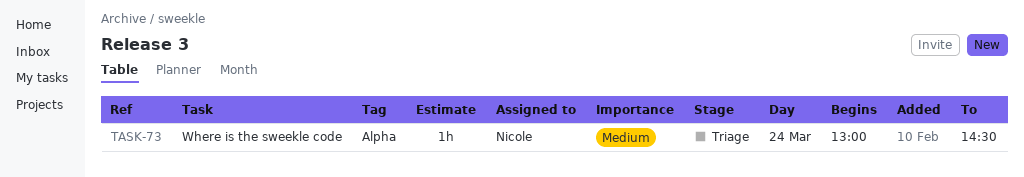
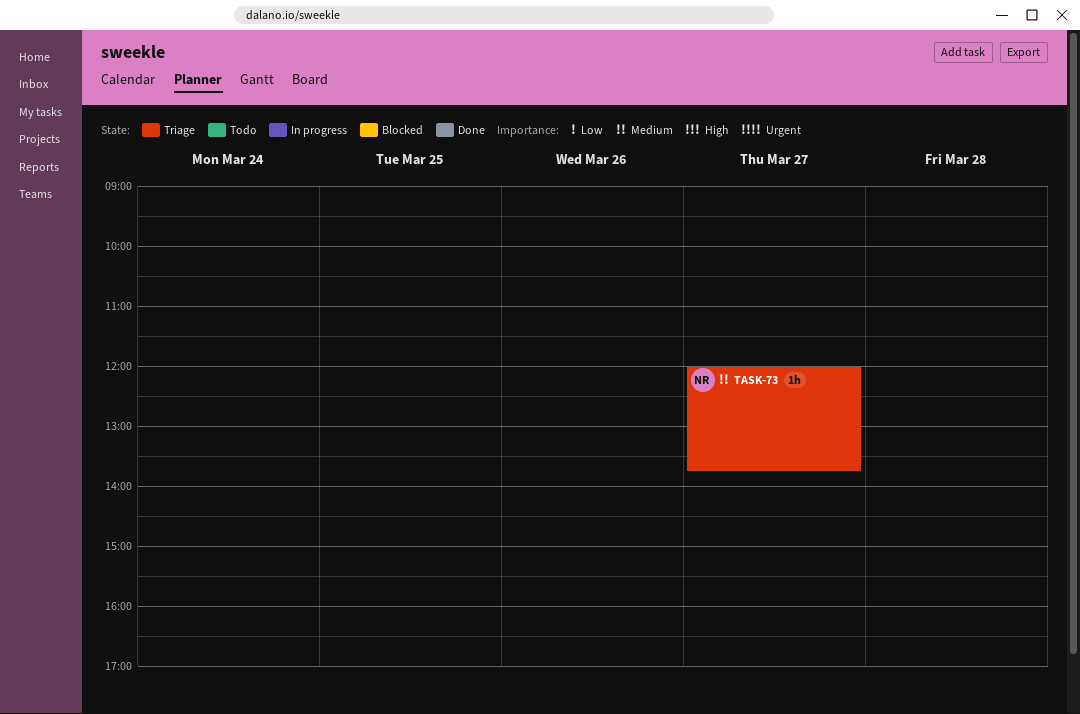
TASK-73, day: Mar 24 -> Mar 27
TASK-73, begins: 13:00 -> 12:00
TASK-73, ends: 14:30 -> 13:45

